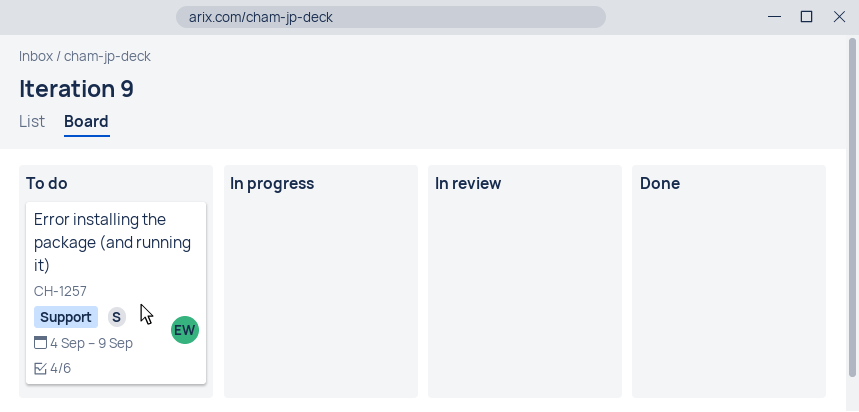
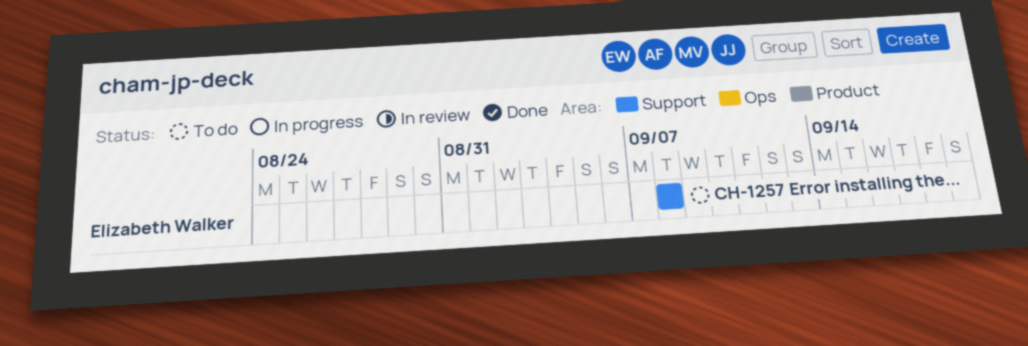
CH-1257, start: Sep 4 -> Sep 8
CH-1257, due: Sep 9 -> Sep 8

